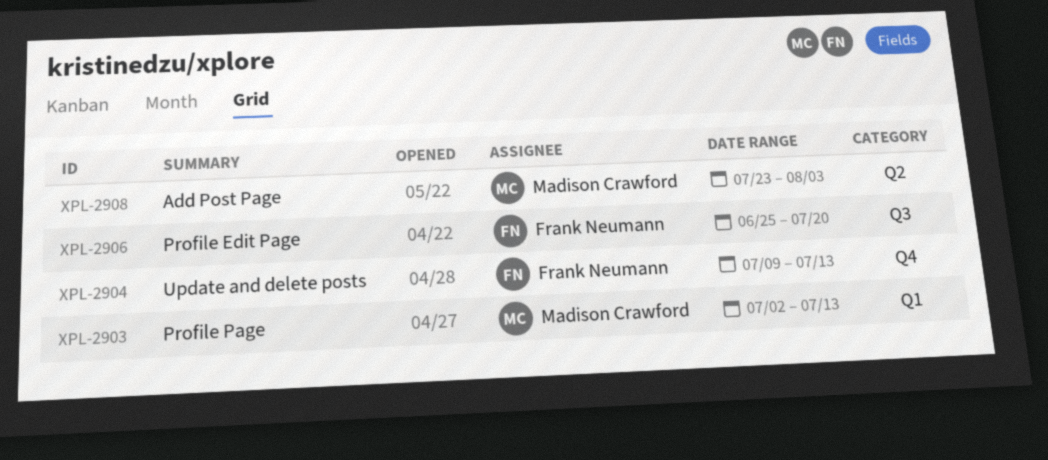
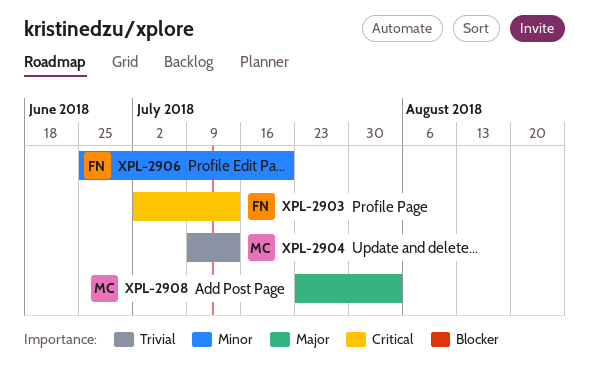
XPL-2903, owner: Madison Crawford -> Frank Neumann
XPL-2904, owner: Frank Neumann -> Madison Crawford

